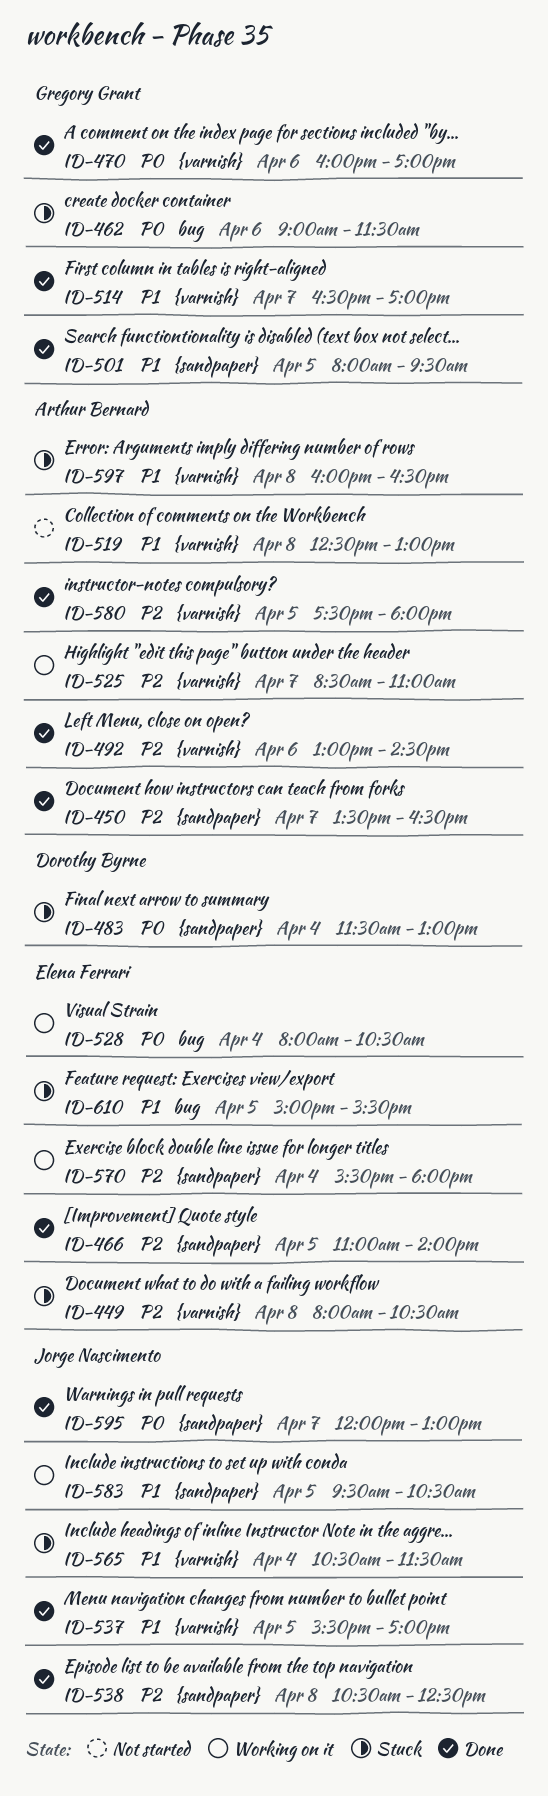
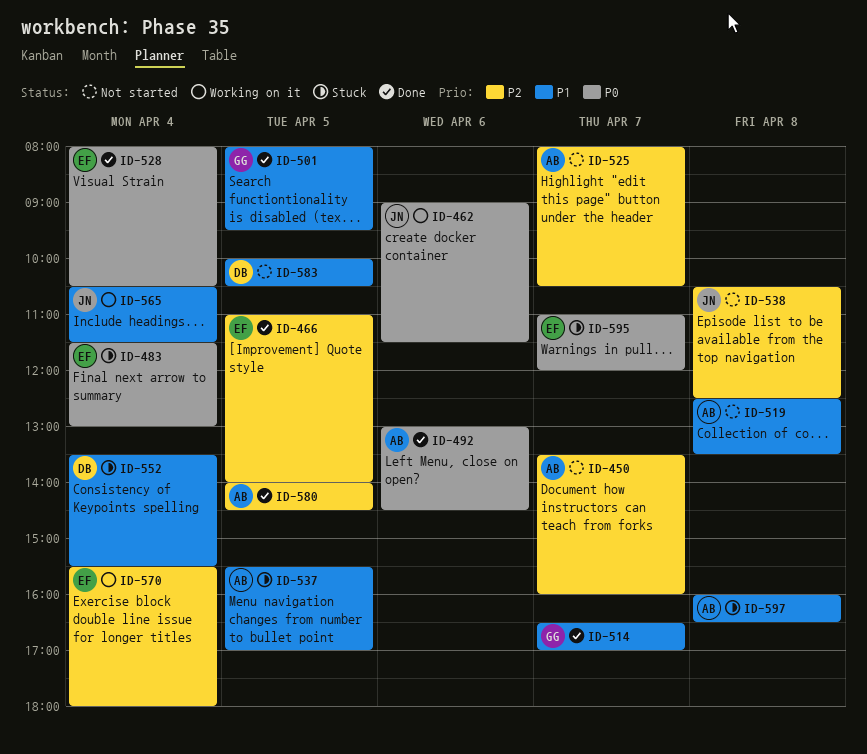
ID-449: present -> none
ID-450, status: Done -> Not started
ID-450, ends: 16:30 -> 16:00
ID-462, status: Stuck -> Working on it
ID-462, owner: Gregory Grant -> Jorge Nascimento
ID-470: present -> none
ID-483, owner: Dorothy Byrne -> Elena Ferrari
ID-492, priority: P2 -> P0
ID-519, ends: 13:00 -> 13:30
ID-525, status: Working on it -> Not started
ID-525, begins: 08:30 -> 08:00
ID-525, ends: 11:00 -> 10:30
ID-528, status: Working on it -> Done
ID-537, status: Done -> Stuck
ID-537, owner: Jorge Nascimento -> Arthur Bernard
ID-538, status: Done -> Not started
ID-552: none -> present
ID-565, status: Stuck -> Working on it
ID-580, begins: 17:30 -> 14:00
ID-580, ends: 18:00 -> 14:30
ID-583, status: Working on it -> Not started
ID-583, owner: Jorge Nascimento -> Dorothy Byrne
ID-583, begins: 09:30 -> 10:00
ID-595, status: Done -> Stuck
ID-595, owner: Jorge Nascimento -> Elena Ferrari
ID-595, begins: 12:00 -> 11:00
ID-595, ends: 13:00 -> 12:00
ID-610: present -> none

